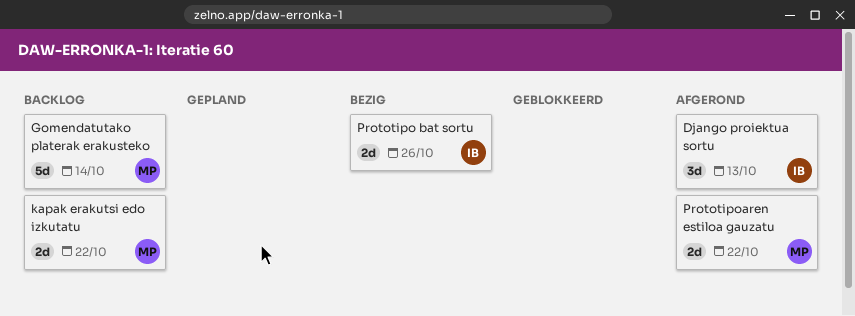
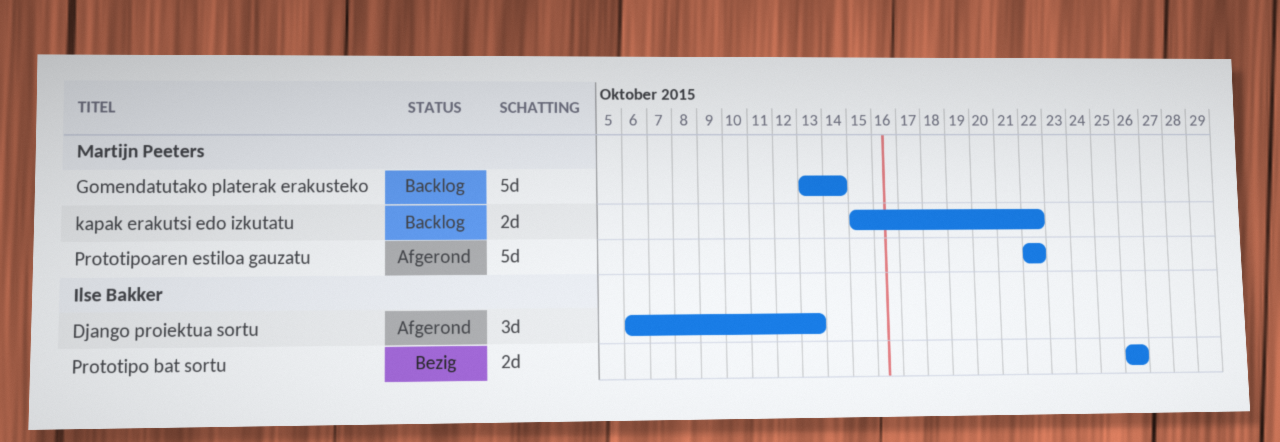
Prototipoaren estiloa gauzatu, estimate: 2d -> 5d

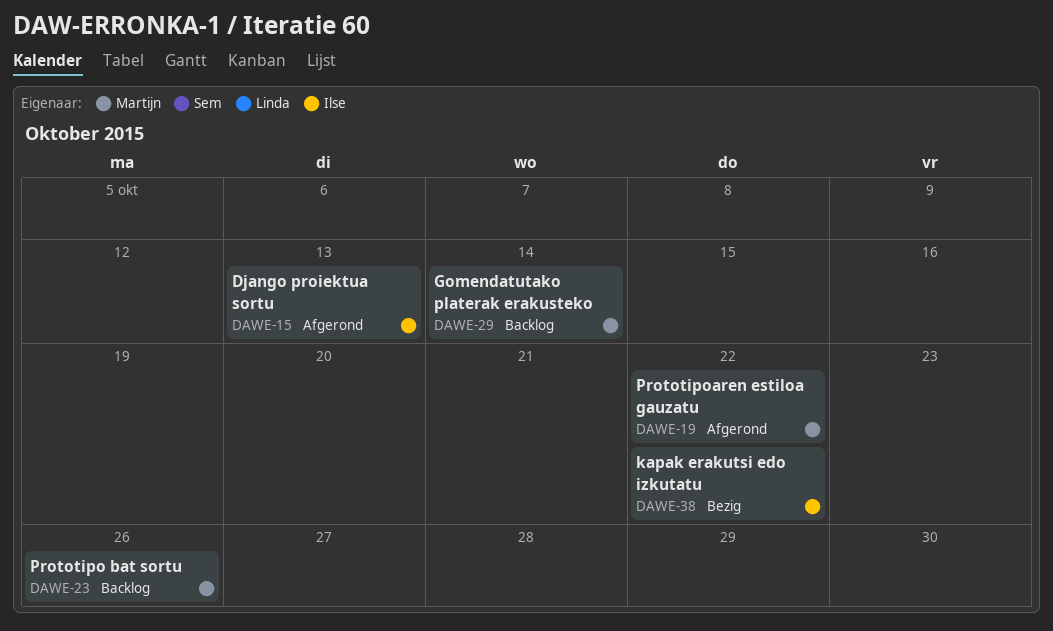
kapak erakutsi edo izkutatu, status: Backlog -> Bezig
kapak erakutsi edo izkutatu, owner: Martijn Peeters -> Ilse Bakker
Prototipo bat sortu, status: Bezig -> Backlog
Prototipo bat sortu, owner: Ilse Bakker -> Martijn Peeters

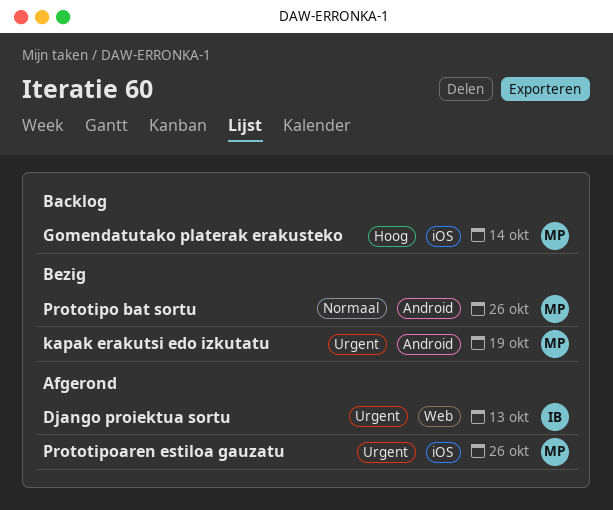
kapak erakutsi edo izkutatu, owner: Ilse -> Martijn
kapak erakutsi edo izkutatu, due: Oct 22 -> Oct 19
Prototipo bat sortu, status: Backlog -> Bezig
Prototipoaren estiloa gauzatu, due: Oct 22 -> Oct 26

